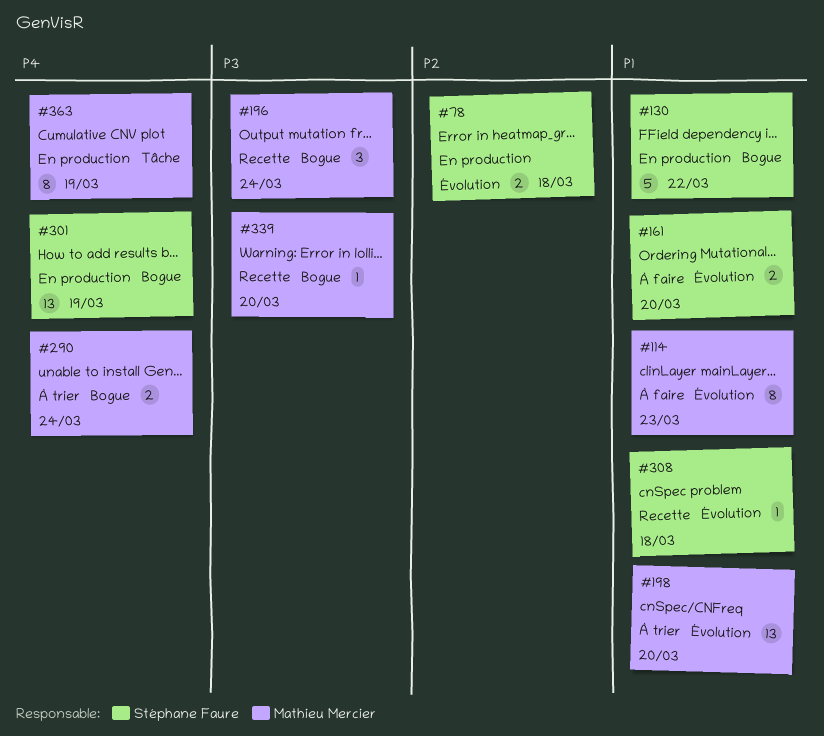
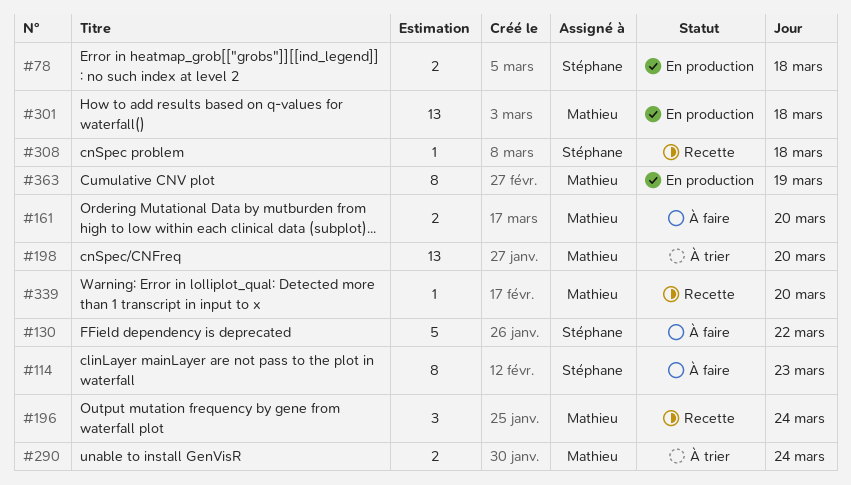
#114, owner: Mathieu Mercier -> Stéphane Faure
#130, status: En production -> À faire
#161, owner: Stéphane Faure -> Mathieu Mercier
#301, owner: Stéphane Faure -> Mathieu Mercier
#301, day: Mar 19 -> Mar 18

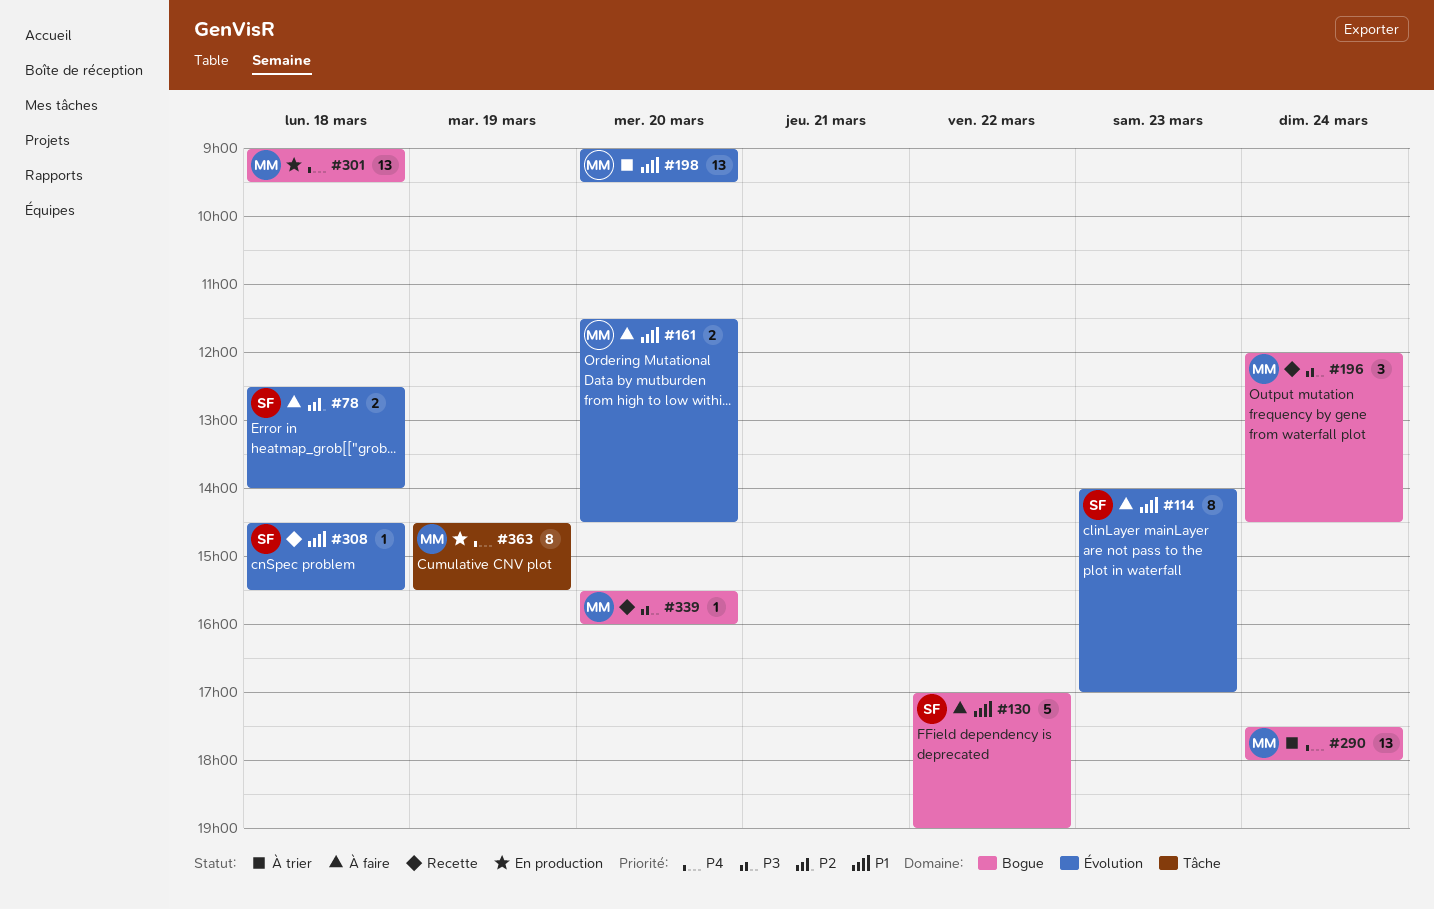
#78, status: En production -> À faire
#290, estimate: 2 -> 13

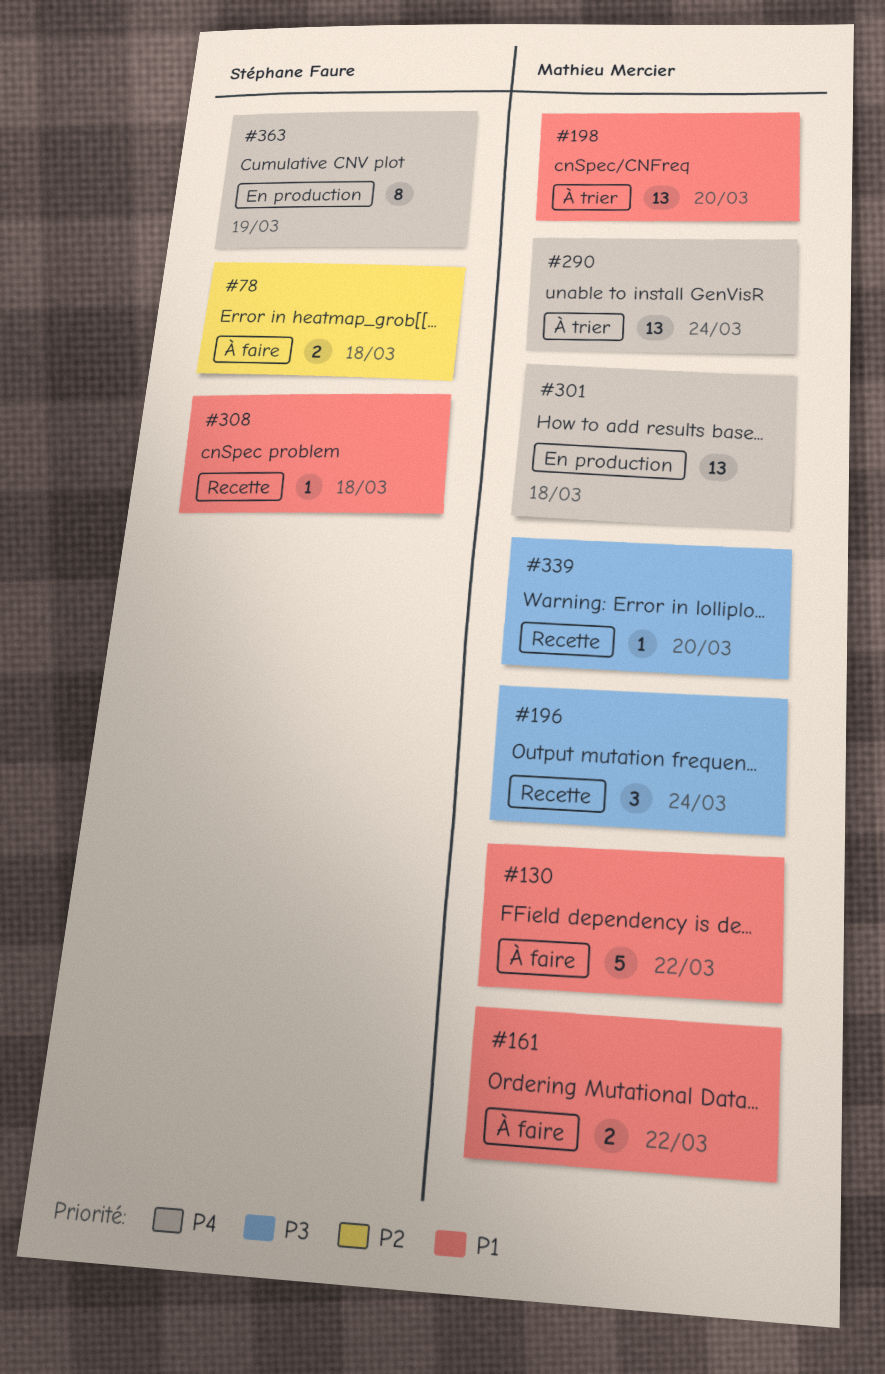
#114: present -> none
#130, owner: Stéphane Faure -> Mathieu Mercier
#161, day: Mar 20 -> Mar 22
#363, owner: Mathieu Mercier -> Stéphane Faure

